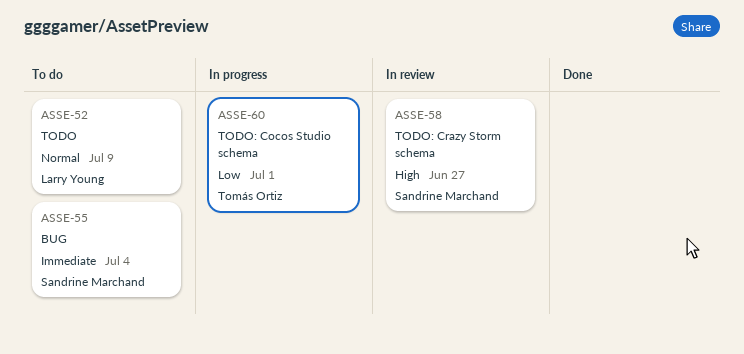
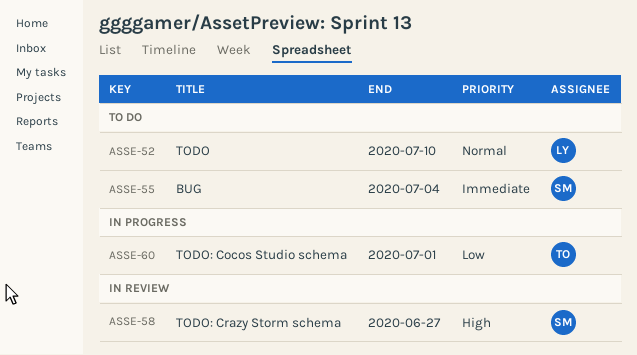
ASSE-52, due: Jul 9 -> Jul 10

